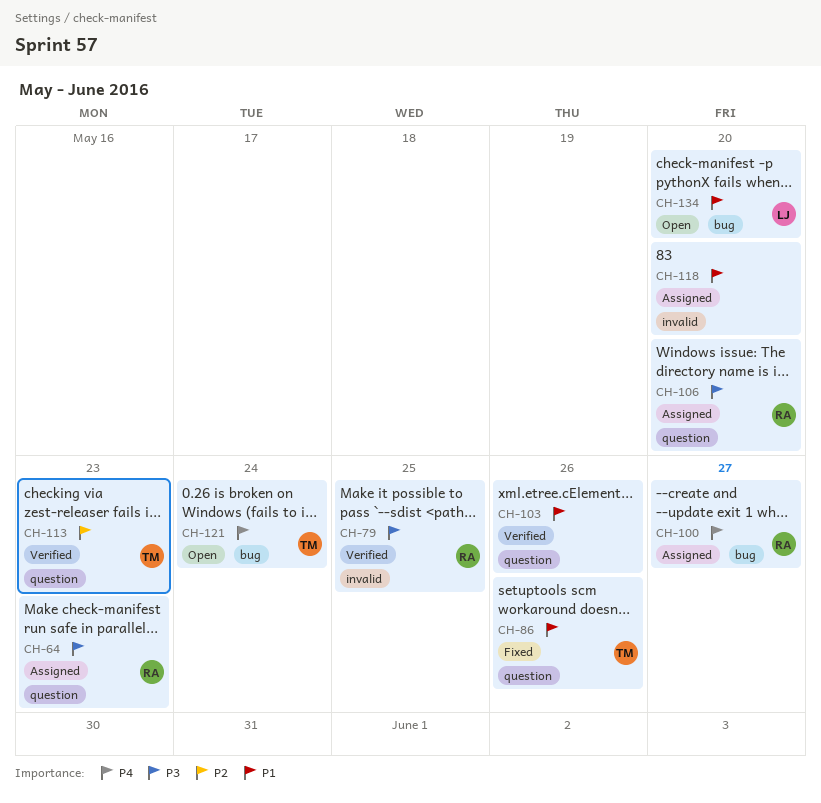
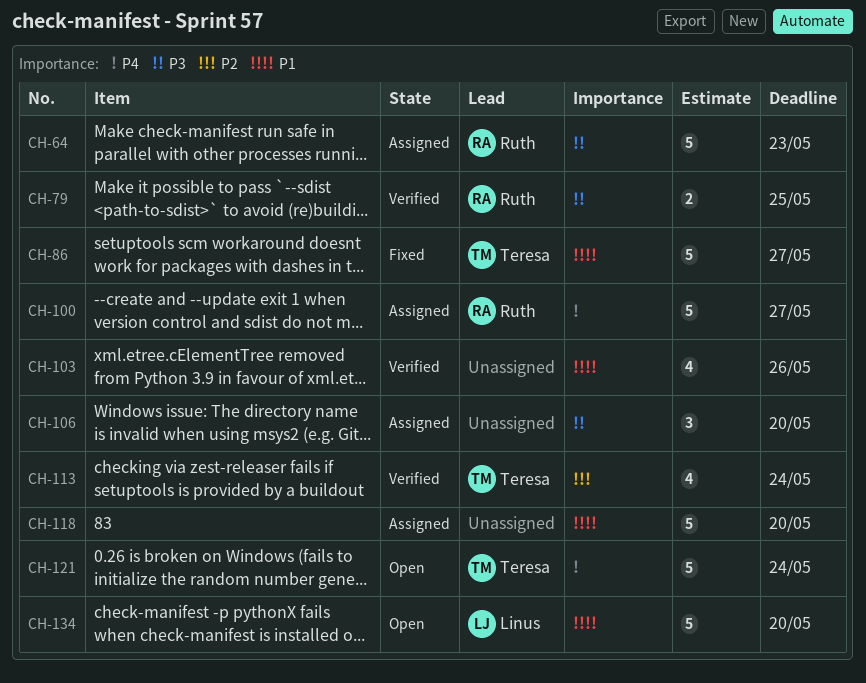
CH-86, due: May 26 -> May 27
CH-106, owner: Ruth -> none
CH-113, due: May 23 -> May 24

